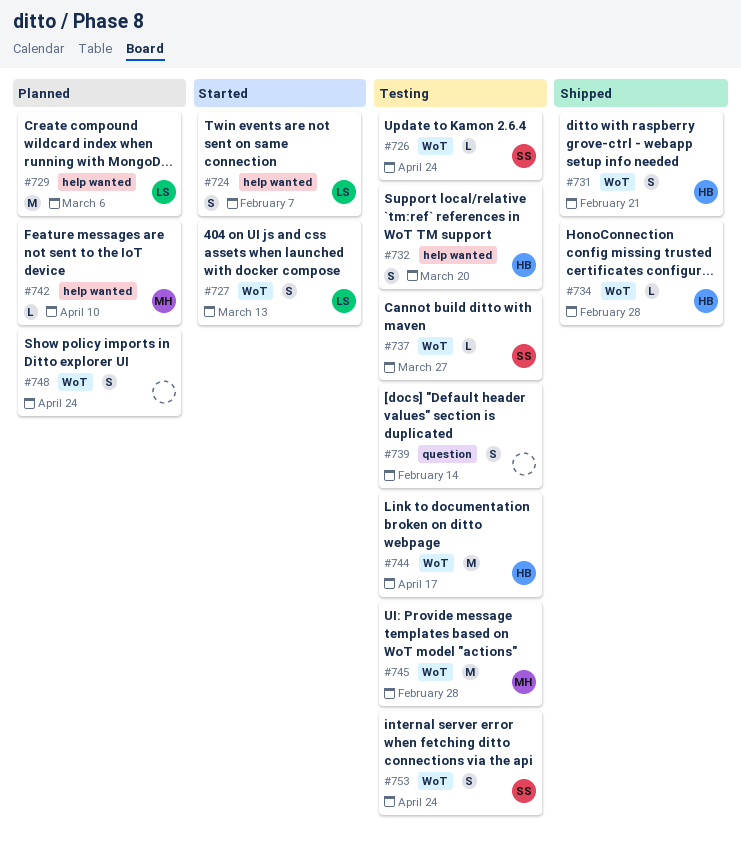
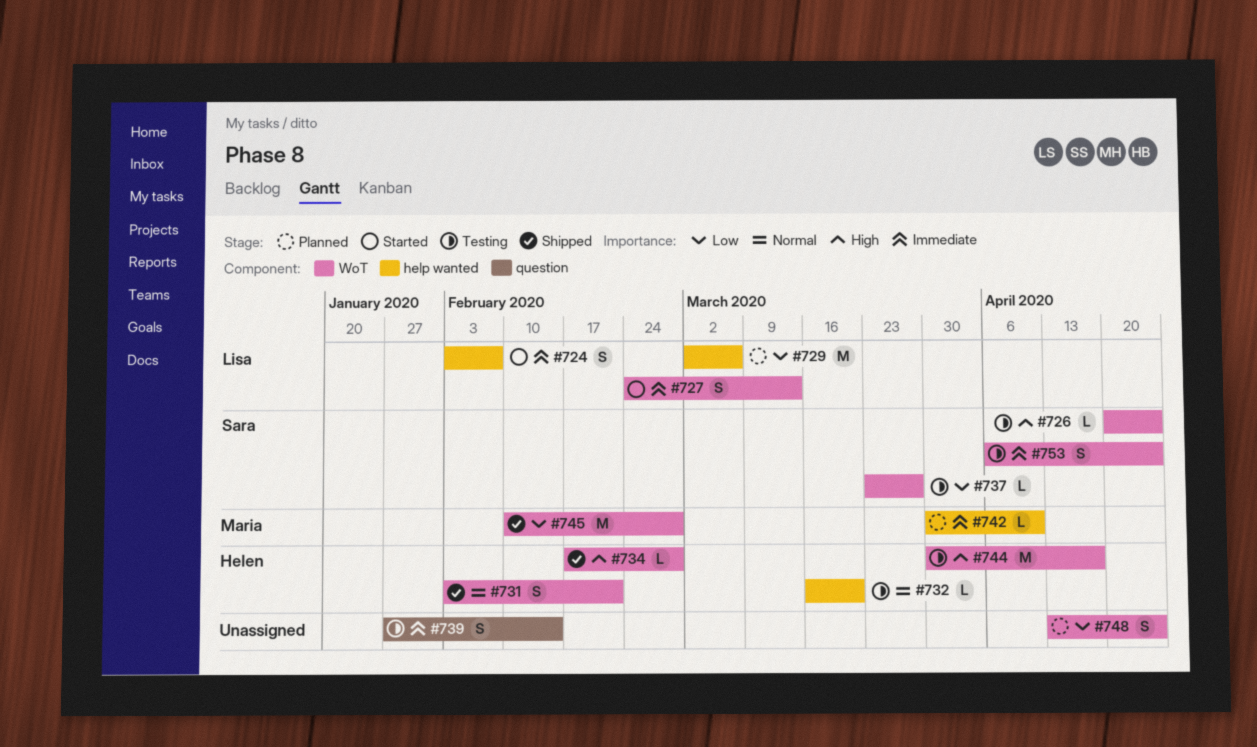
#732, estimate: S -> L
#745, status: Testing -> Shipped

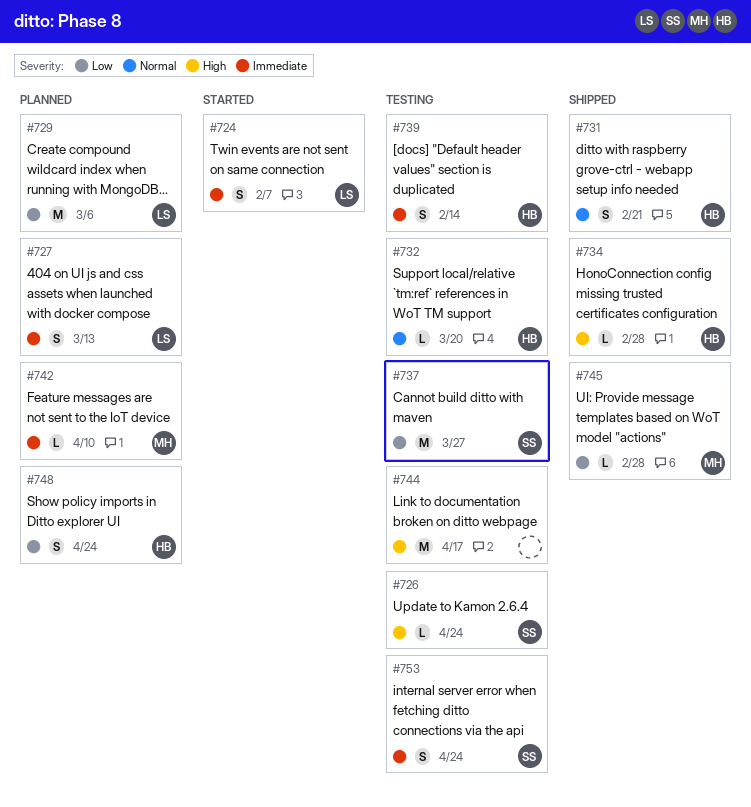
#727, status: Started -> Planned
#737, estimate: L -> M
#739, owner: none -> Helen
#744, owner: Helen -> none
#745, estimate: M -> L
#748, owner: none -> Helen

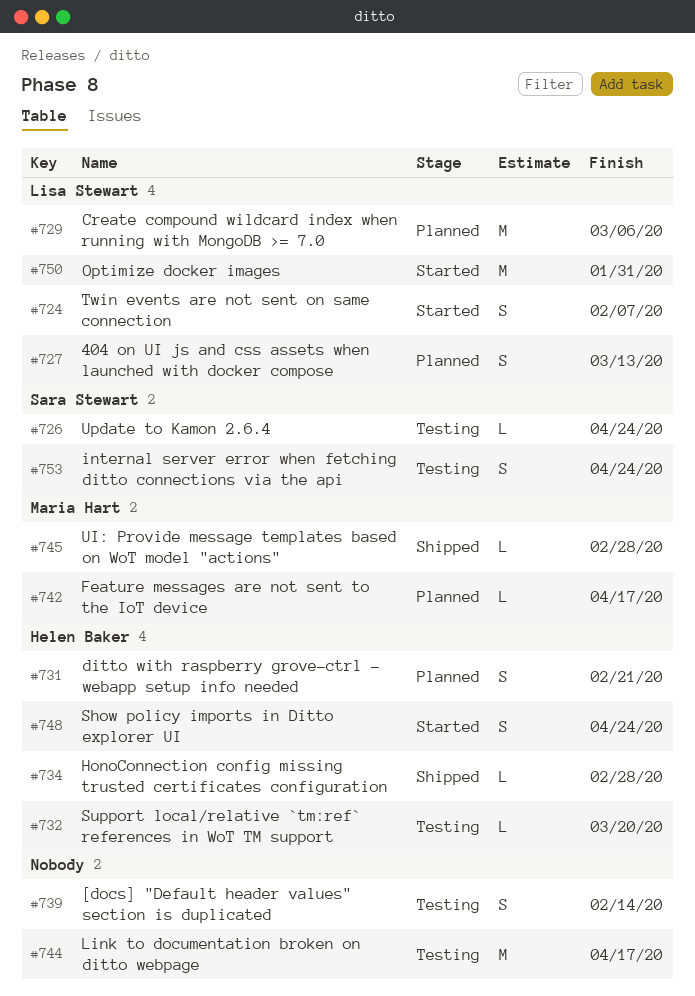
#731, status: Shipped -> Planned
#737: present -> none
#739, owner: Helen Baker -> none
#742, due: Apr 10 -> Apr 17
#748, status: Planned -> Started
#750: none -> present

